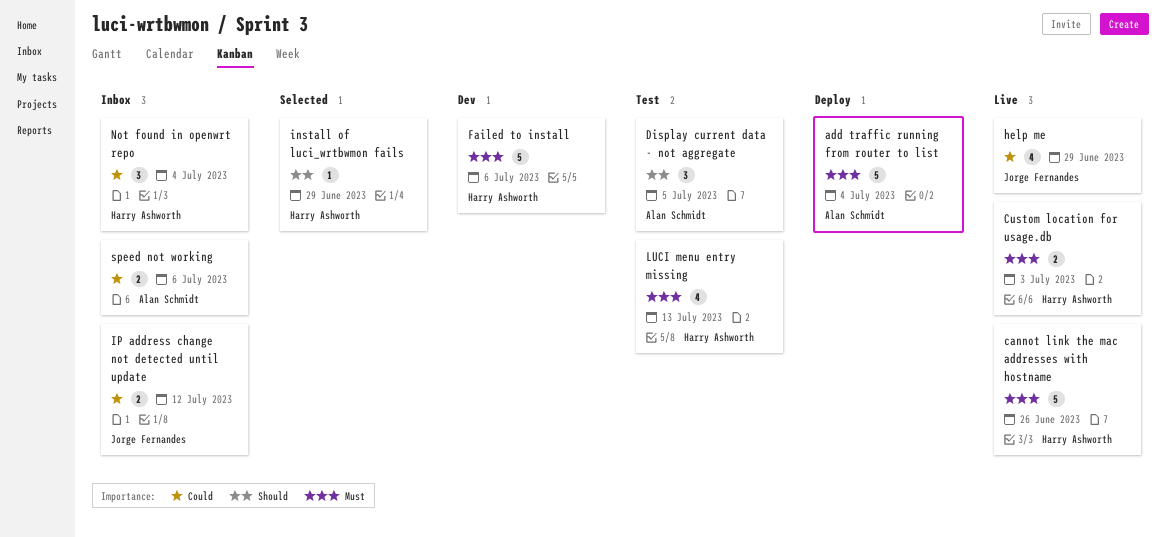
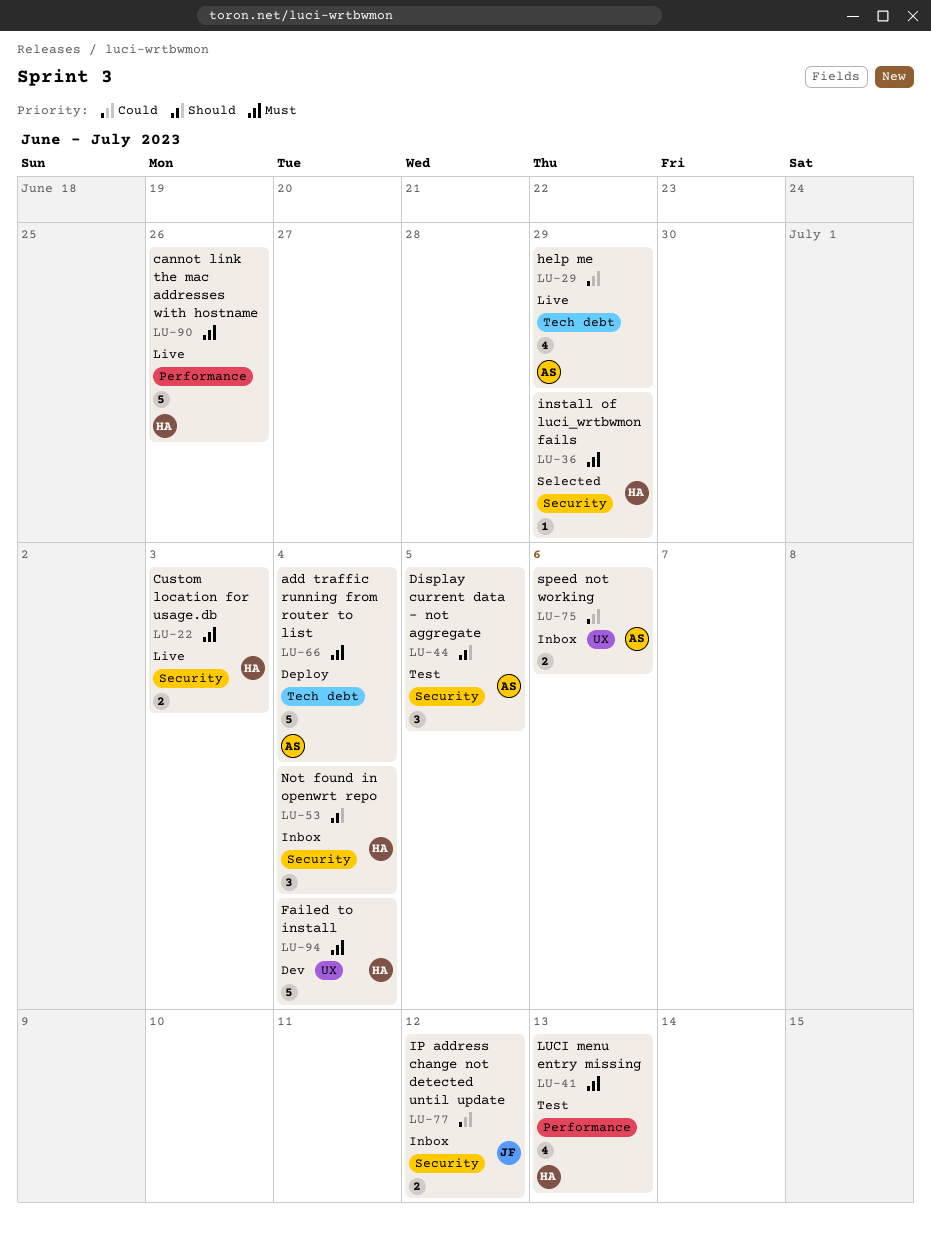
Failed to install, due: Jul 6 -> Jul 4
help me, owner: Jorge Fernandes -> Alan Schmidt
install of luci_wrtbwmon fails, priority: Should -> Must
Not found in openwrt repo, priority: Could -> Should

